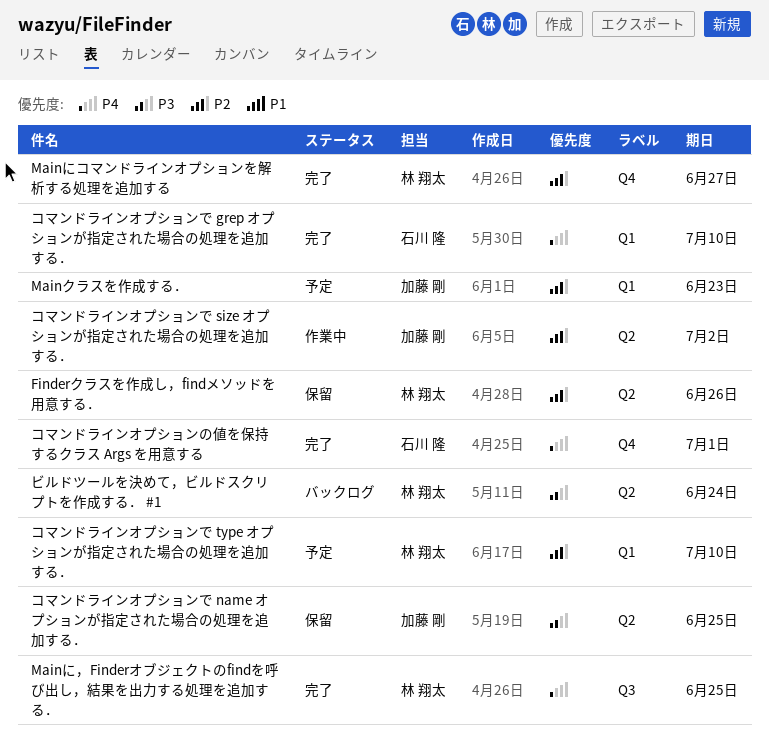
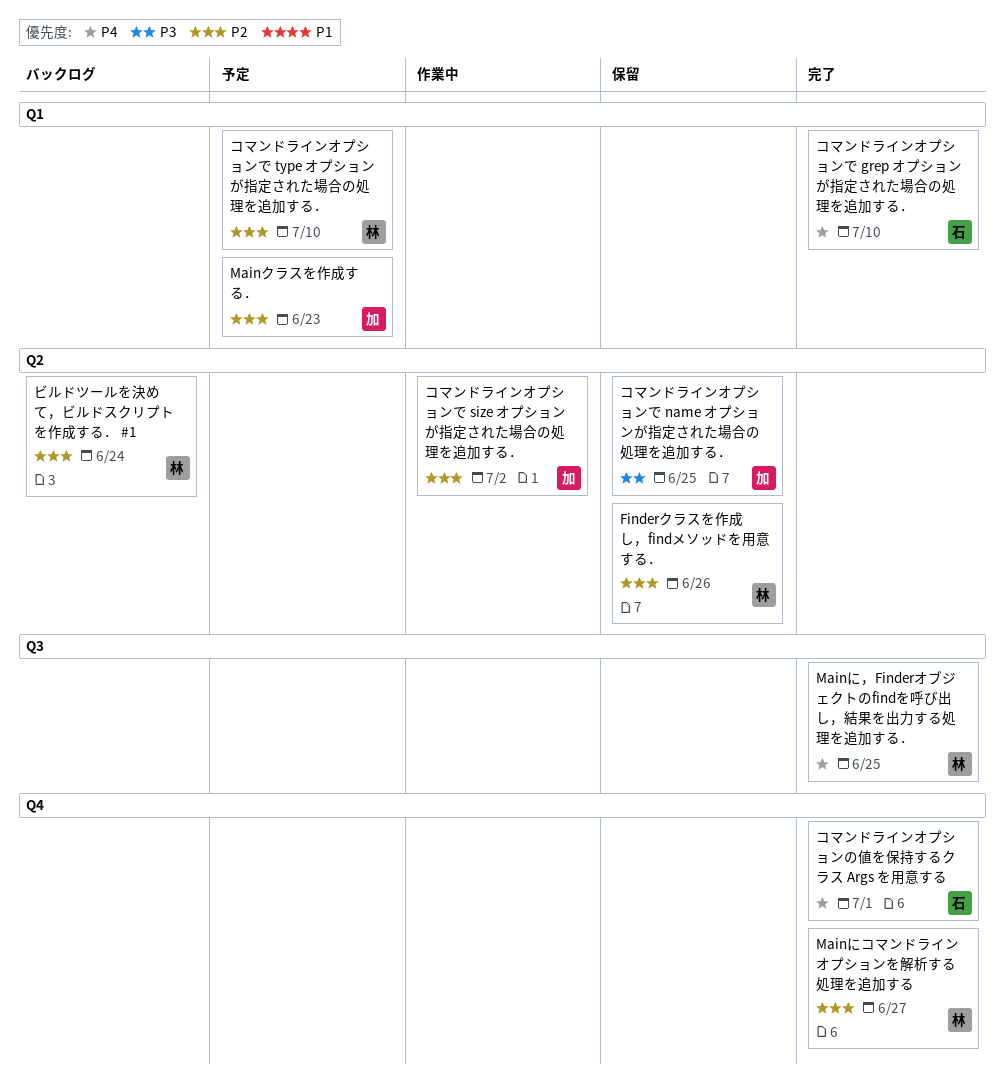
ビルドツールを決めて，ビルドスクリプトを作成する． #1, priority: P3 -> P2

